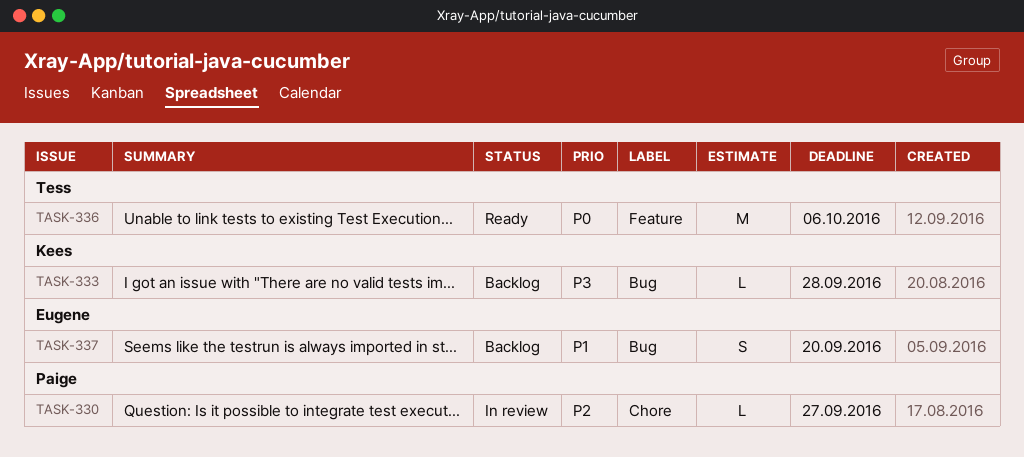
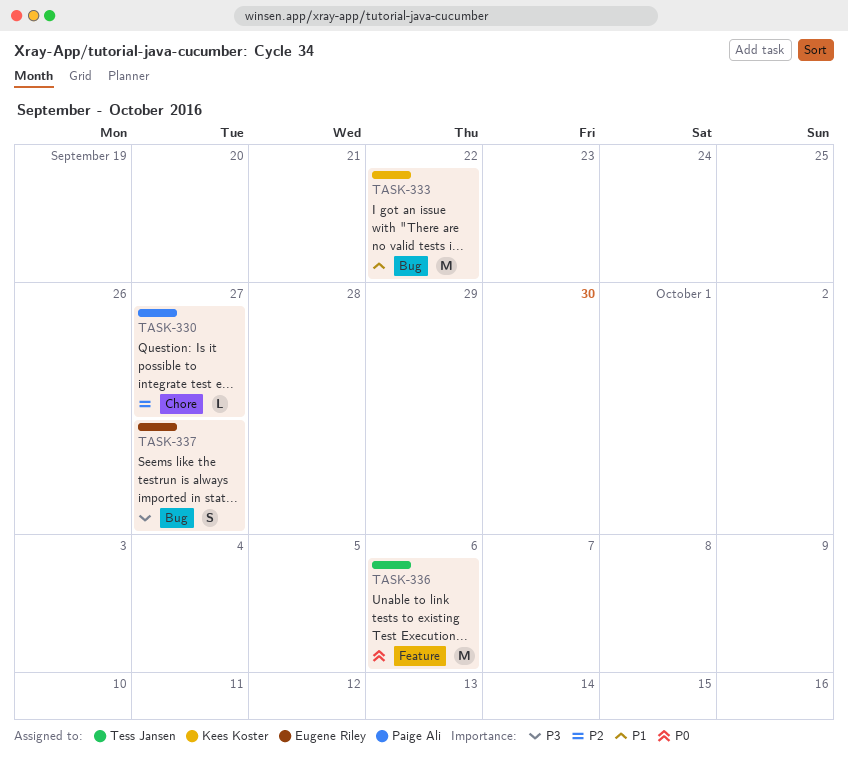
TASK-333, priority: P3 -> P1
TASK-333, estimate: L -> M
TASK-333, due: Sep 28 -> Sep 22
TASK-337, priority: P1 -> P3
TASK-337, due: Sep 20 -> Sep 27

